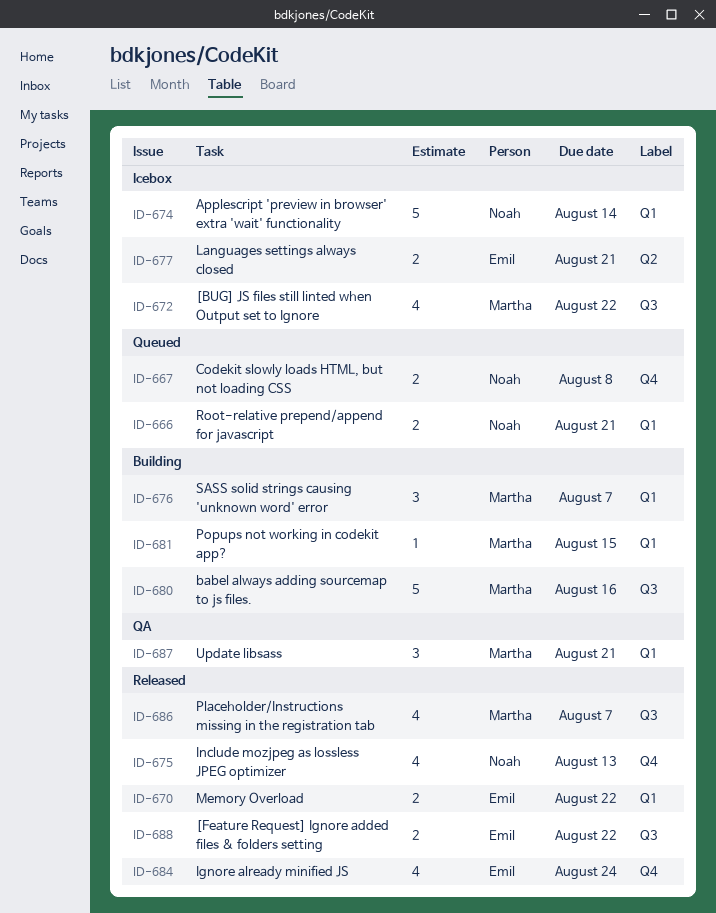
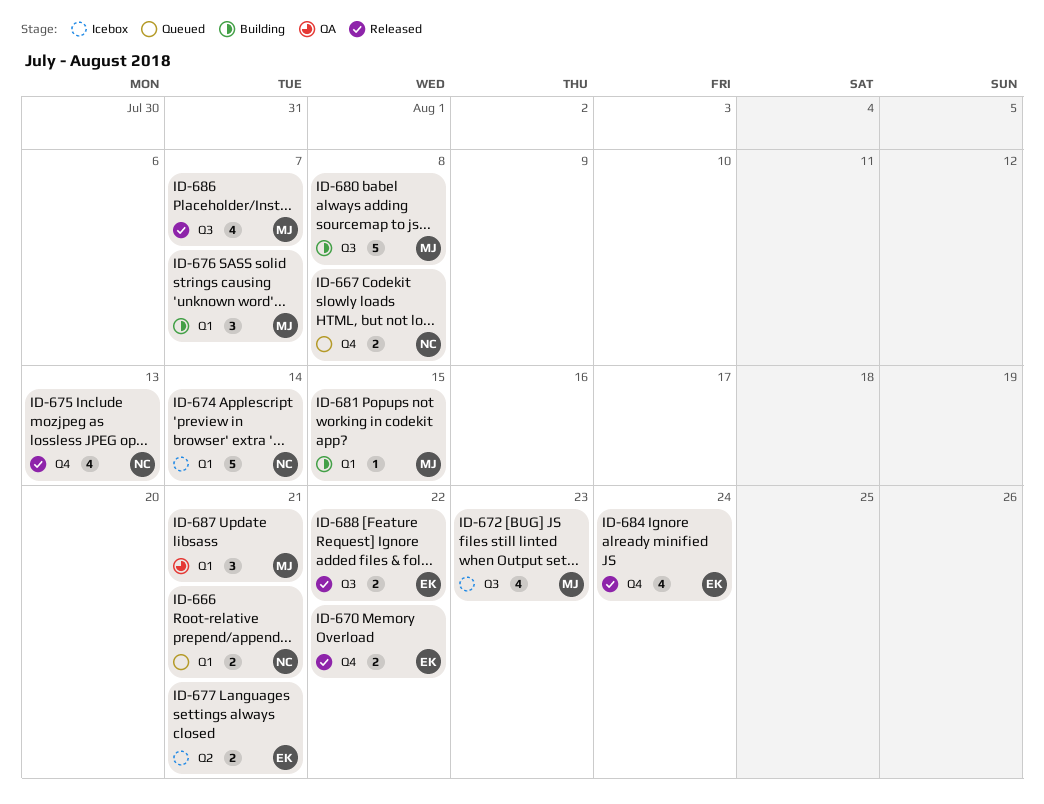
ID-670, label: Q1 -> Q4
ID-672, due: Aug 22 -> Aug 23
ID-680, due: Aug 16 -> Aug 8

